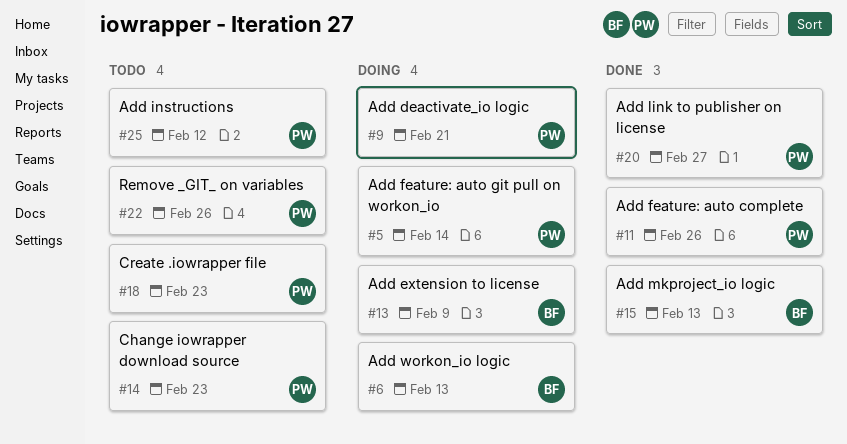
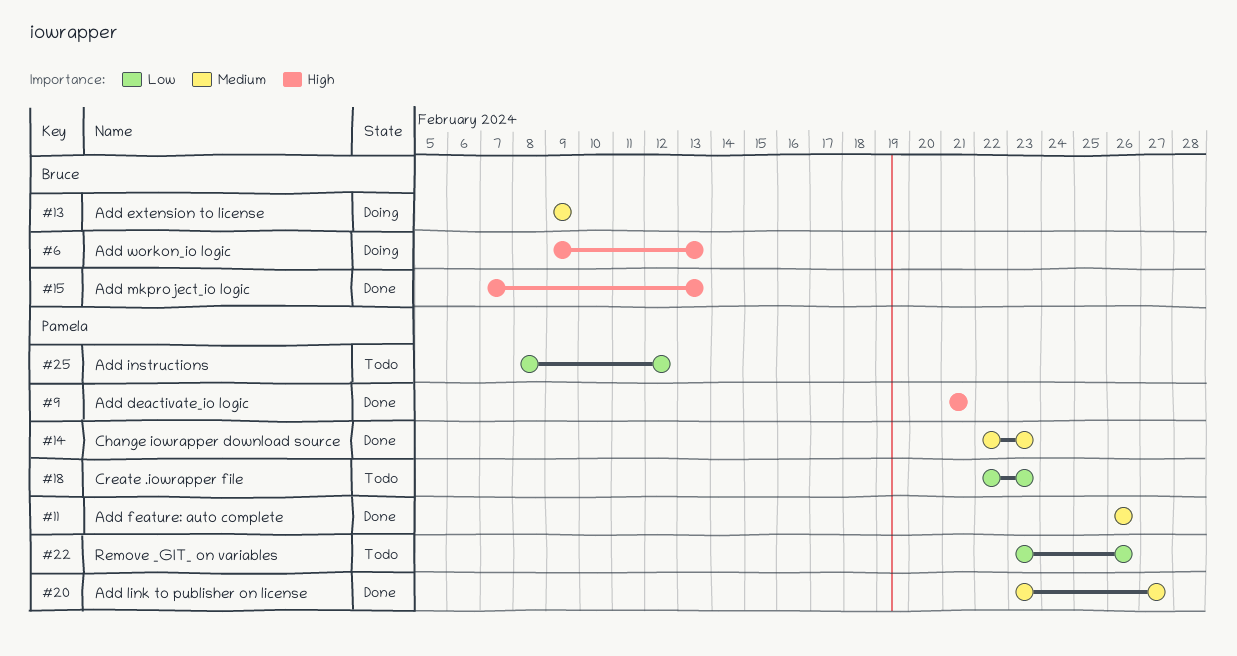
#5: present -> none
#9, status: Doing -> Done
#14, status: Todo -> Done

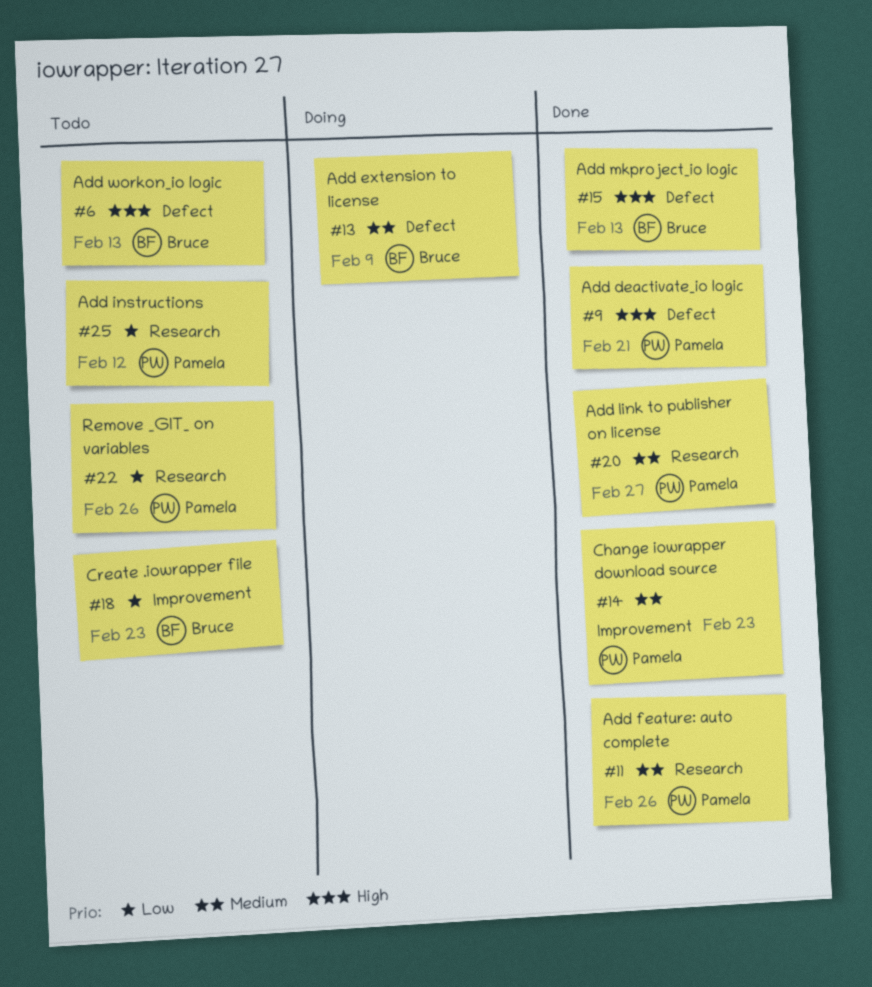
#6, status: Doing -> Todo
#18, owner: Pamela -> Bruce

